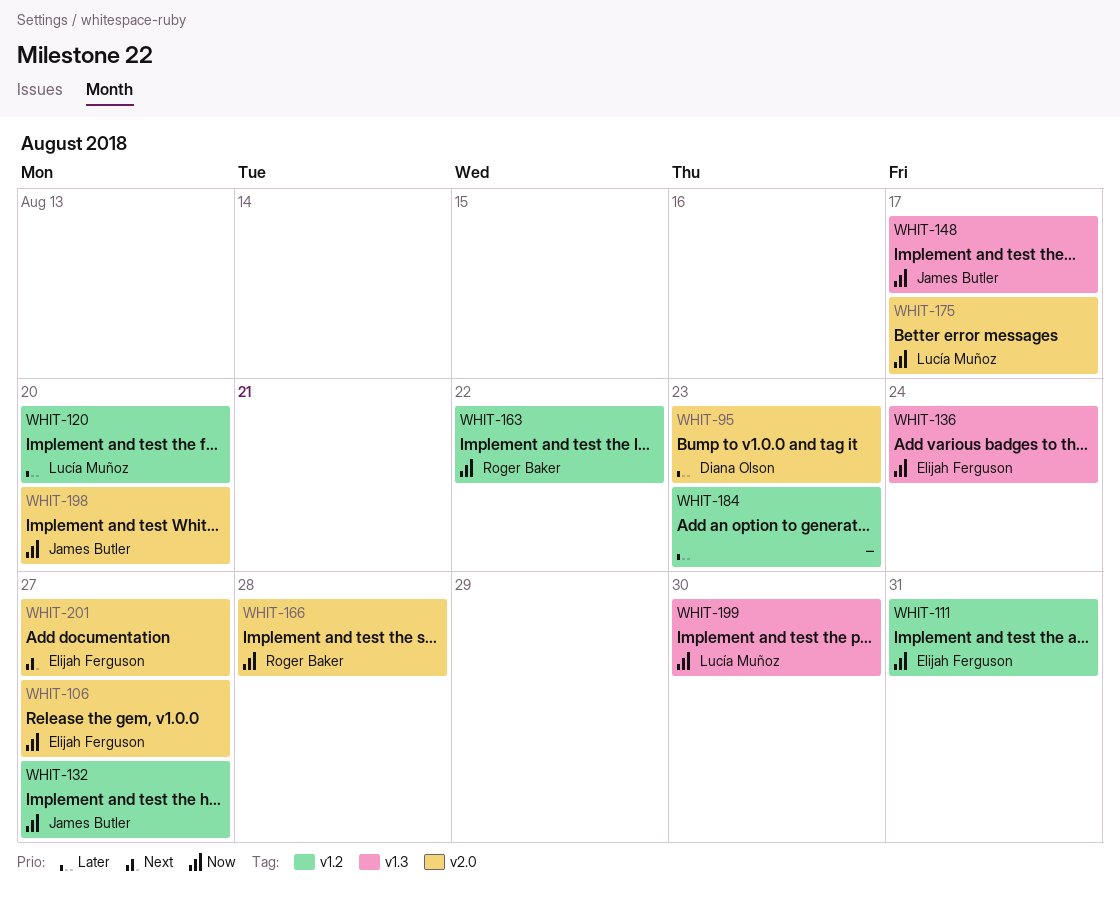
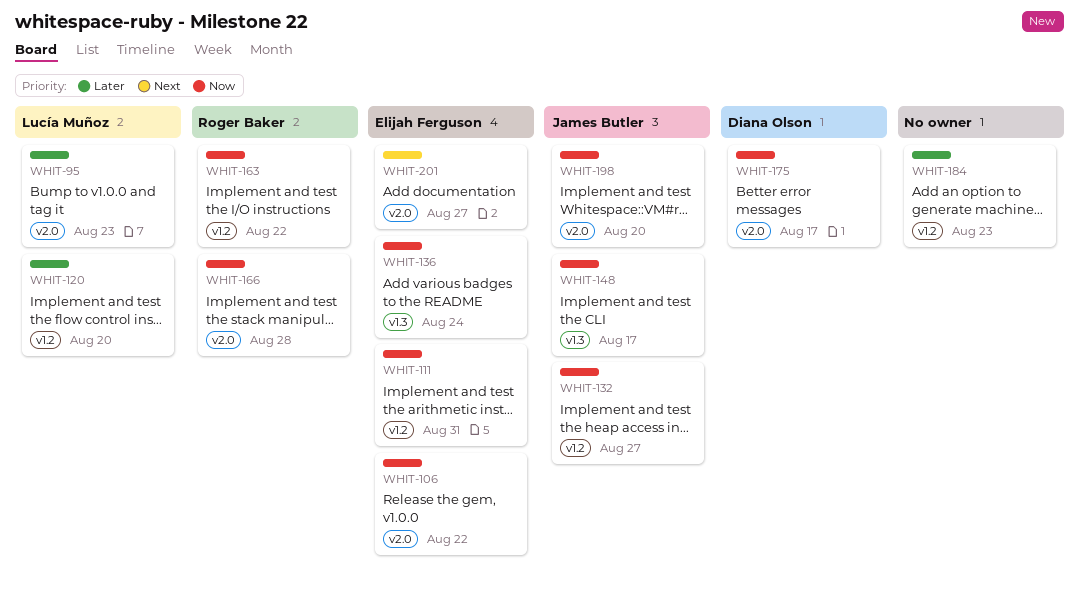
WHIT-95, owner: Diana Olson -> Lucía Muñoz
WHIT-106, due: Aug 27 -> Aug 22
WHIT-175, owner: Lucía Muñoz -> Diana Olson
WHIT-199: present -> none

